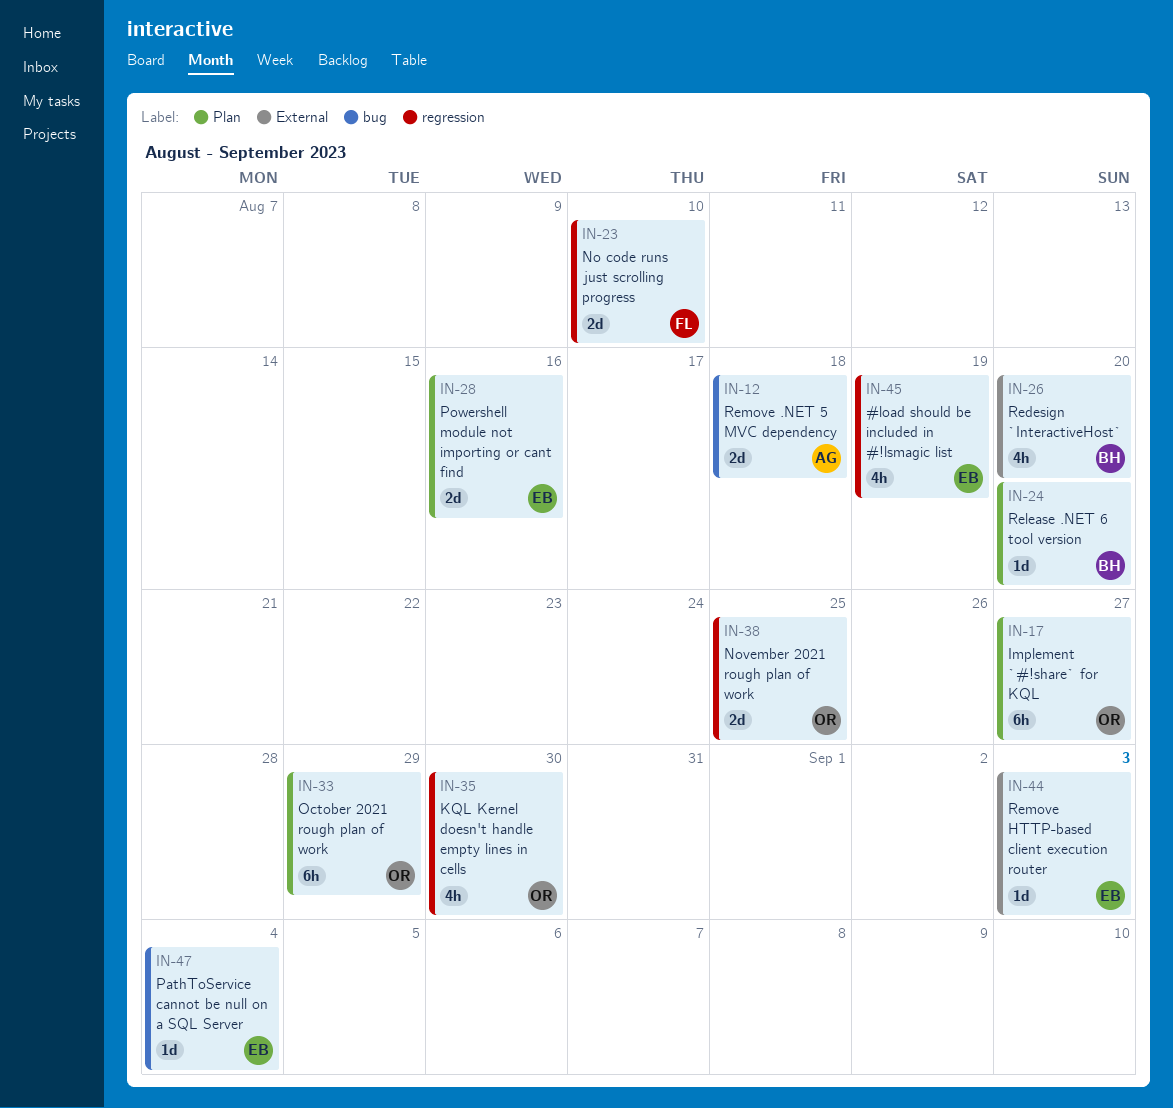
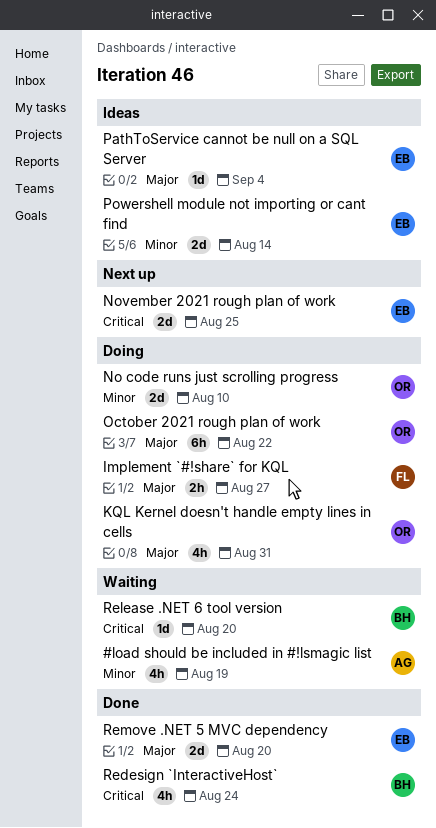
#load should be included in #!lsmagic list, owner: EB -> AG
Implement `#!share` for KQL, owner: OR -> FL
Implement `#!share` for KQL, estimate: 6h -> 2h
KQL Kernel doesn't handle empty lines in cells, due: Aug 30 -> Aug 31
No code runs just scrolling progress, owner: FL -> OR
November 2021 rough plan of work, owner: OR -> EB
October 2021 rough plan of work, due: Aug 29 -> Aug 22
Powershell module not importing or cant find, due: Aug 16 -> Aug 14
Redesign `InteractiveHost`, due: Aug 20 -> Aug 24
Remove .NET 5 MVC dependency, owner: AG -> EB
Remove .NET 5 MVC dependency, due: Aug 18 -> Aug 20
Remove HTTP-based client execution router: present -> none

